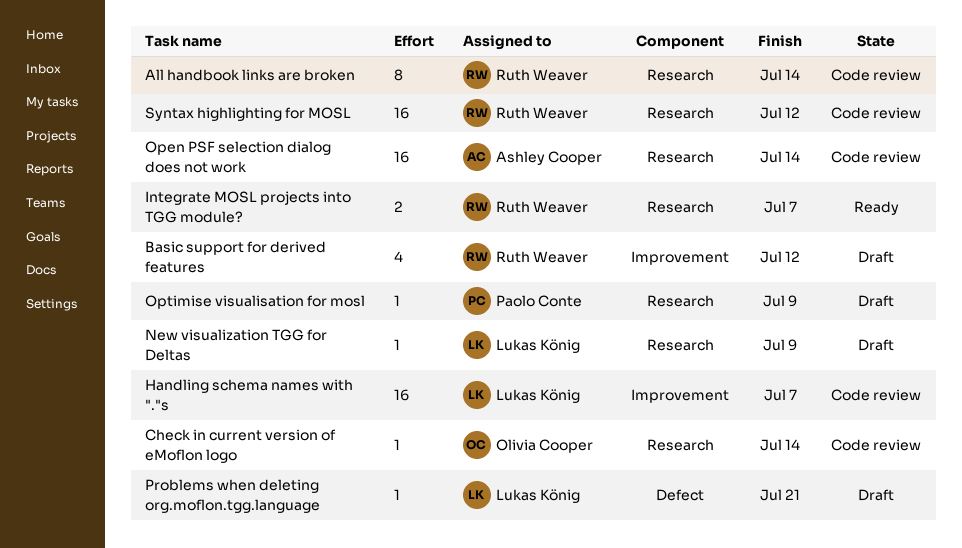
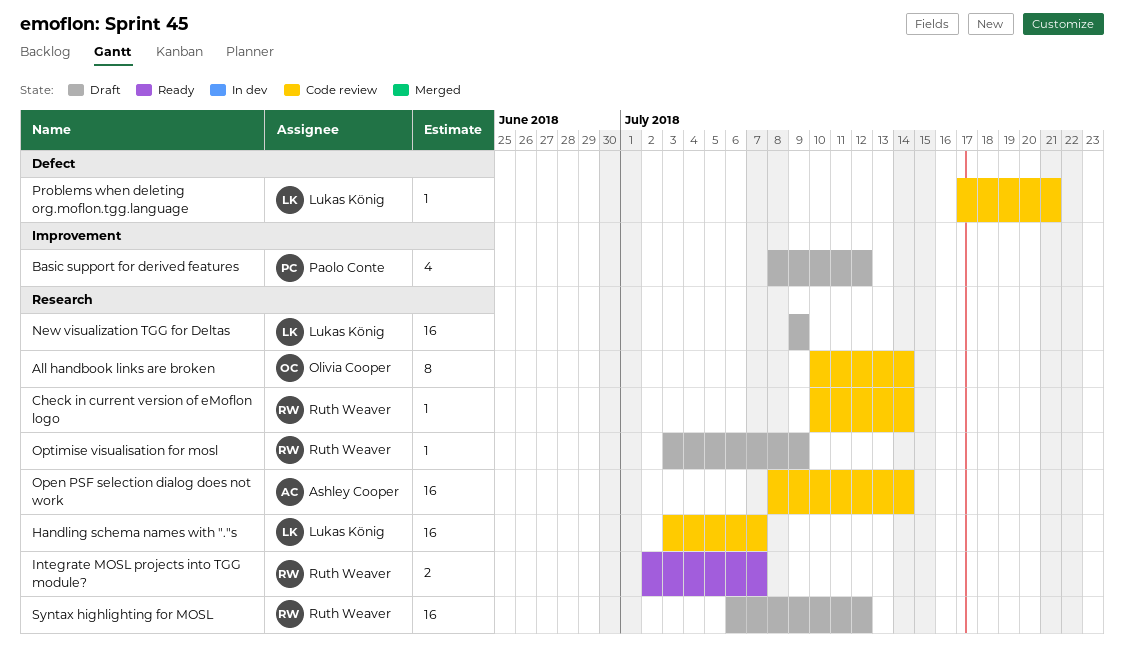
All handbook links are broken, owner: Ruth Weaver -> Olivia Cooper
Basic support for derived features, owner: Ruth Weaver -> Paolo Conte
Check in current version of eMoflon logo, owner: Olivia Cooper -> Ruth Weaver
Handling schema names with "."s, label: Improvement -> Research
New visualization TGG for Deltas, estimate: 1 -> 16
Optimise visualisation for mosl, owner: Paolo Conte -> Ruth Weaver
Problems when deleting org.moflon.tgg.language, status: Draft -> Code review
Syntax highlighting for MOSL, status: Code review -> Draft

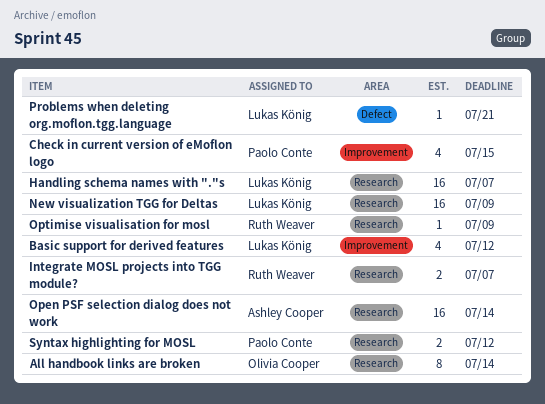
Basic support for derived features, owner: Paolo Conte -> Lukas König
Check in current version of eMoflon logo, owner: Ruth Weaver -> Paolo Conte
Check in current version of eMoflon logo, label: Research -> Improvement
Check in current version of eMoflon logo, estimate: 1 -> 4
Check in current version of eMoflon logo, due: Jul 14 -> Jul 15
Syntax highlighting for MOSL, owner: Ruth Weaver -> Paolo Conte
Syntax highlighting for MOSL, estimate: 16 -> 2

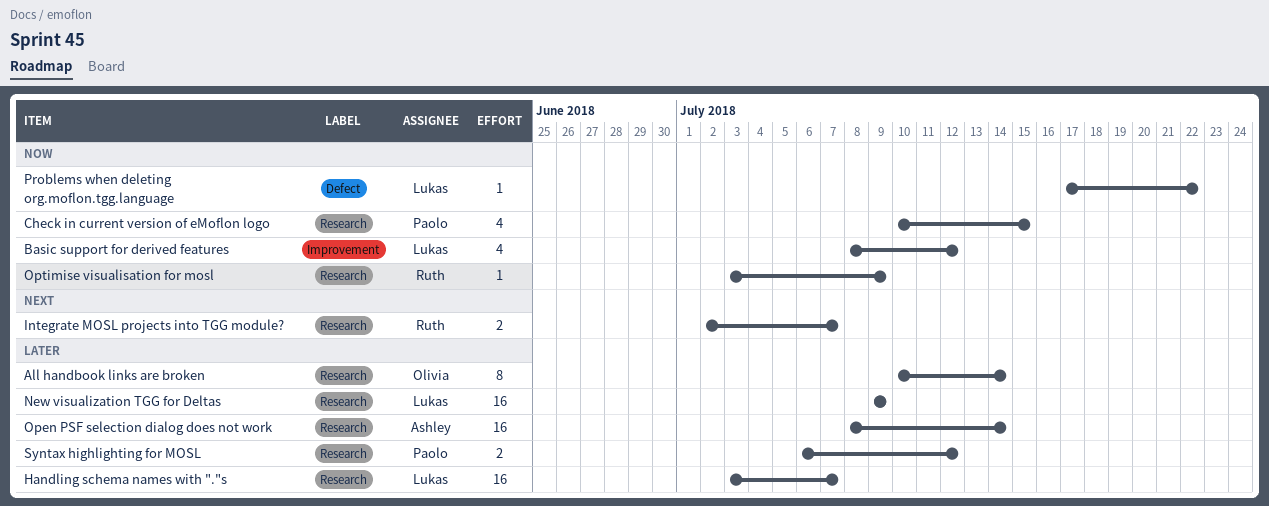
Check in current version of eMoflon logo, label: Improvement -> Research
Problems when deleting org.moflon.tgg.language, due: Jul 21 -> Jul 22

